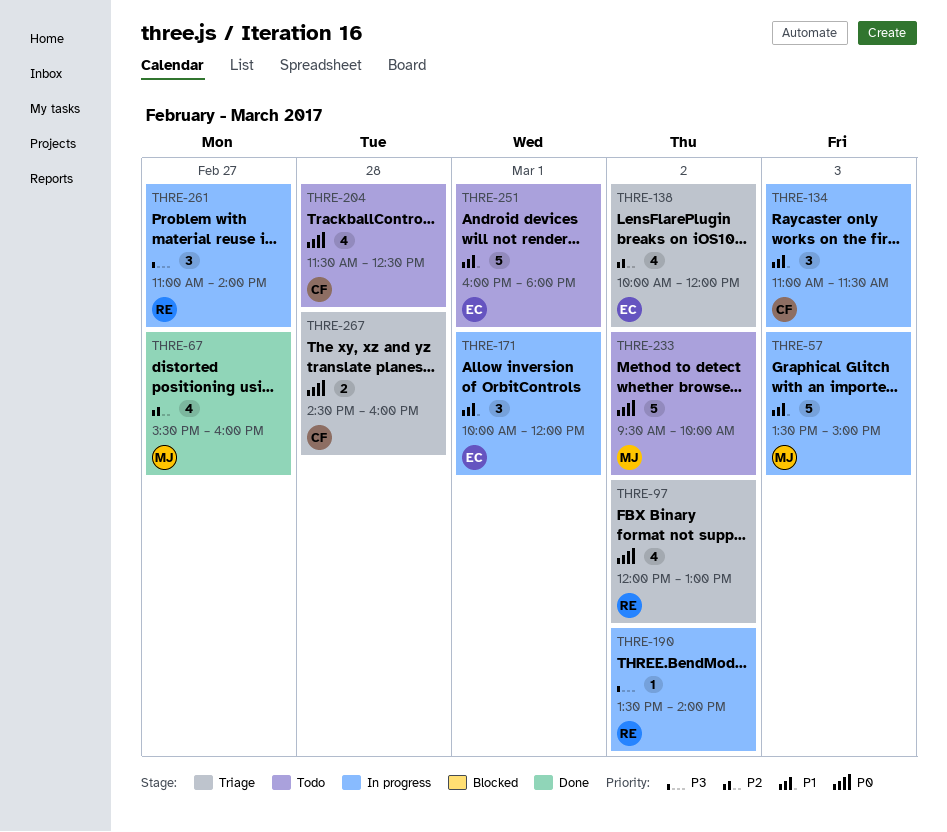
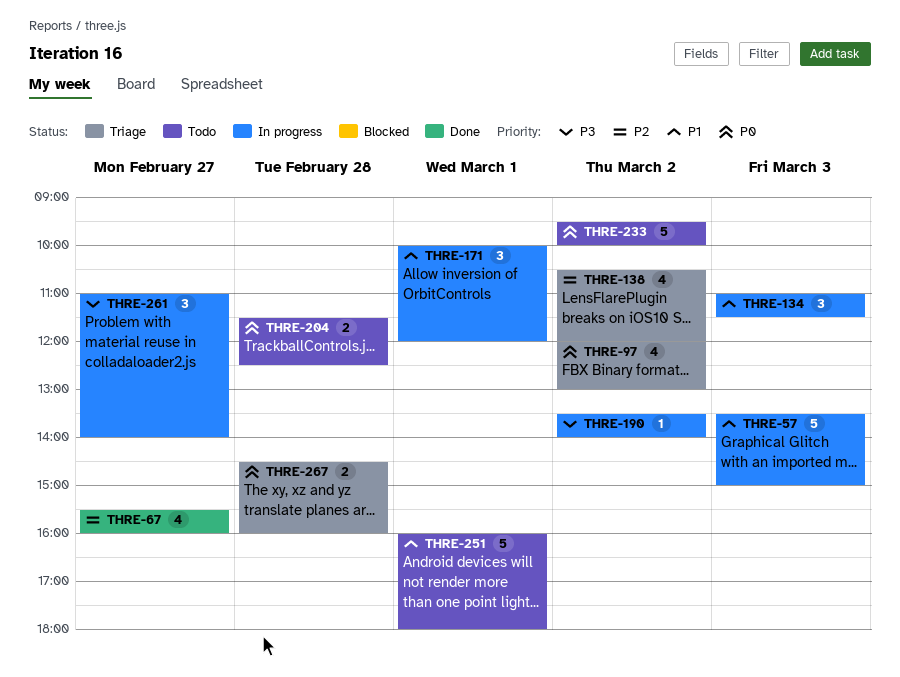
THRE-138, begins: 10:00 -> 10:30
THRE-204, estimate: 4 -> 2

